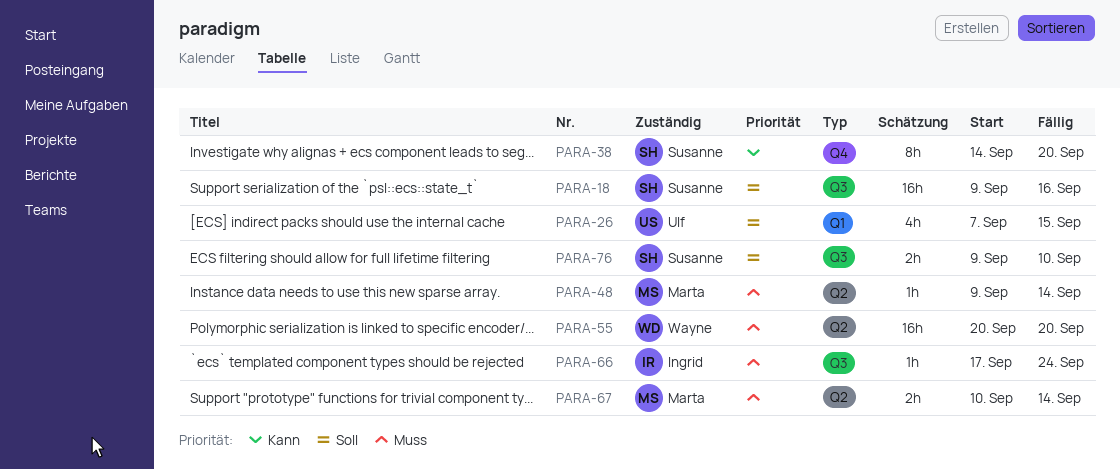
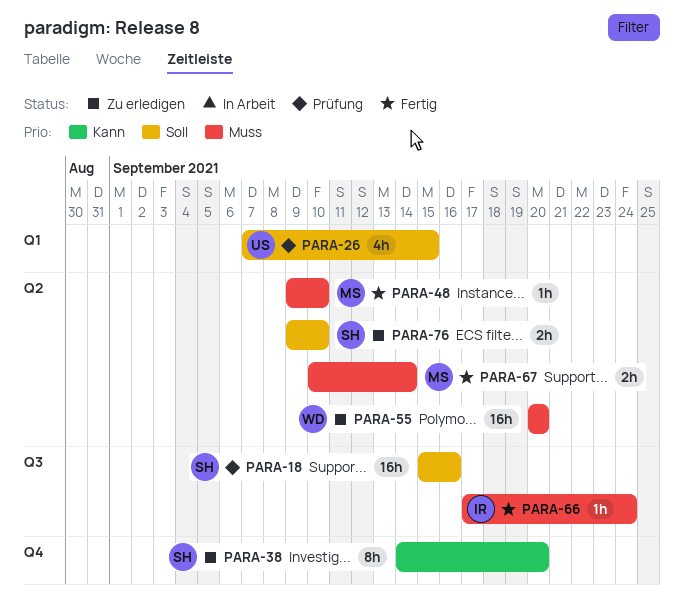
PARA-18, start: Sep 9 -> Sep 15
PARA-48, due: Sep 14 -> Sep 10
PARA-76, label: Q3 -> Q2

